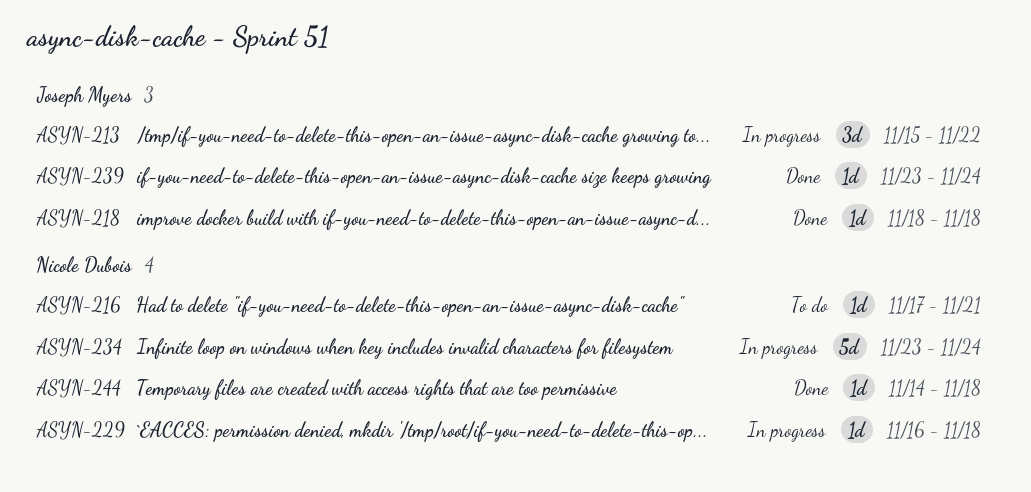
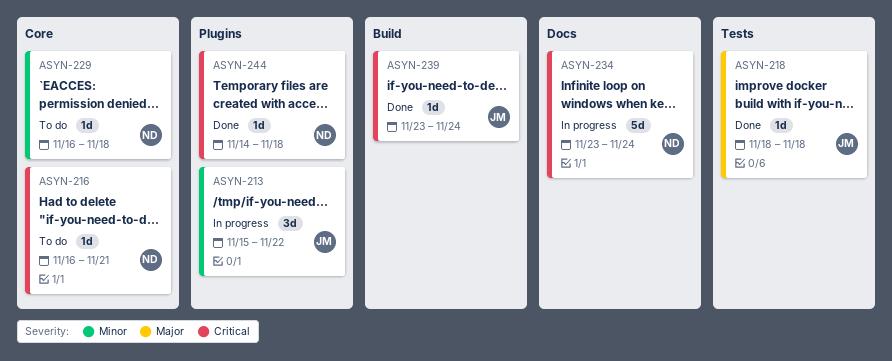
ASYN-216, start: Nov 17 -> Nov 16
ASYN-229, status: In progress -> To do

